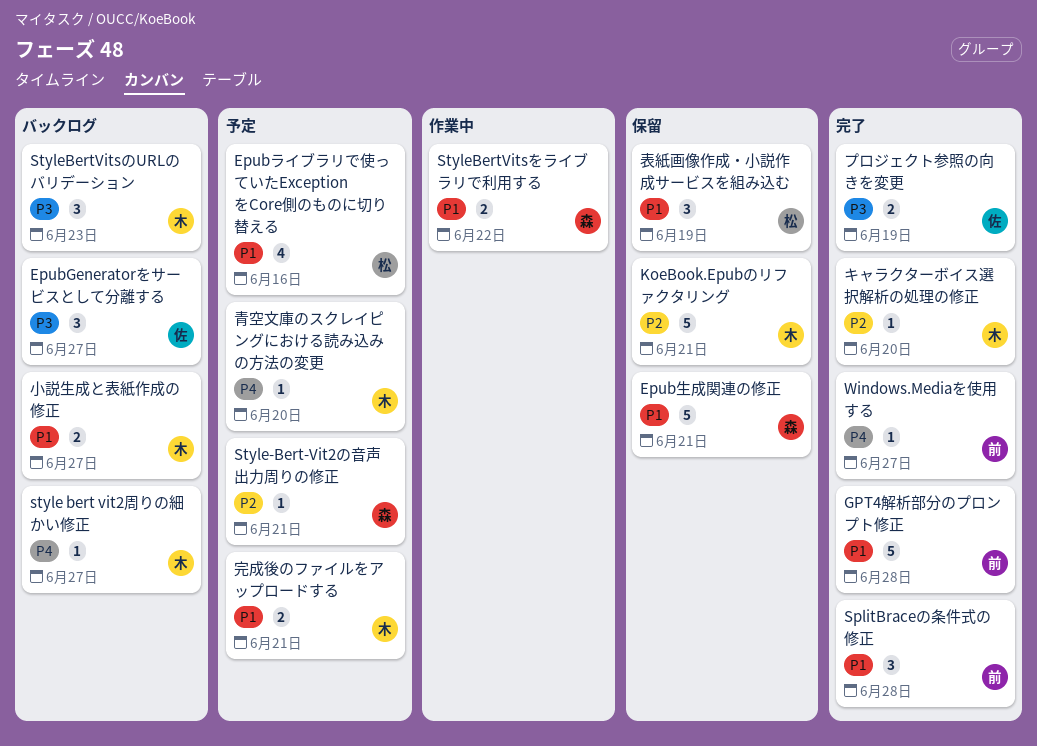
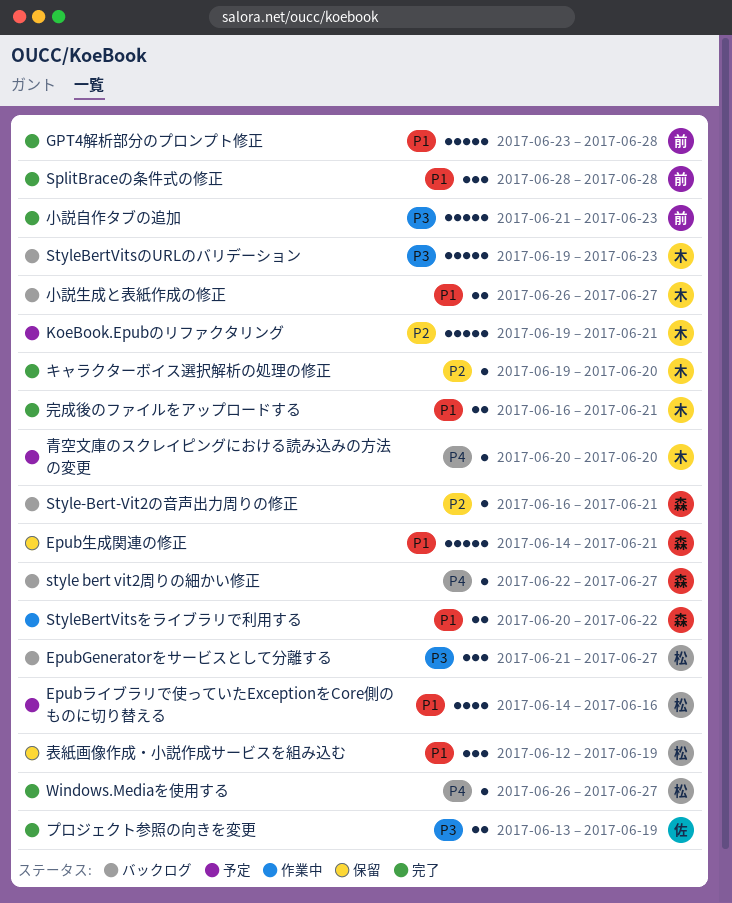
EpubGeneratorをサービスとして分離する, owner: 佐 -> 松
KoeBook.Epubのリファクタリング, status: 保留 -> 予定
style bert vit2周りの細かい修正, owner: 木 -> 森
Style-Bert-Vit2の音声出力周りの修正, status: 予定 -> バックログ
StyleBertVitsのURLのバリデーション, estimate: 3 -> 5
Windows.Mediaを使用する, owner: 前 -> 松
完成後のファイルをアップロードする, status: 予定 -> 完了
小説自作タブの追加: none -> present

